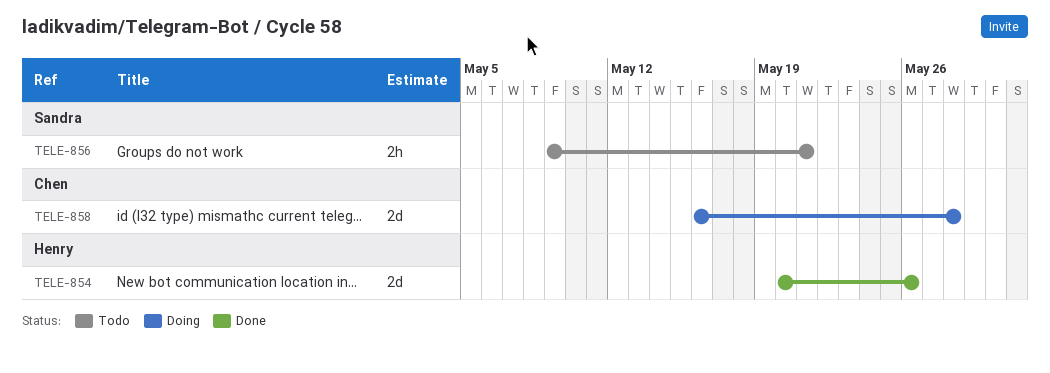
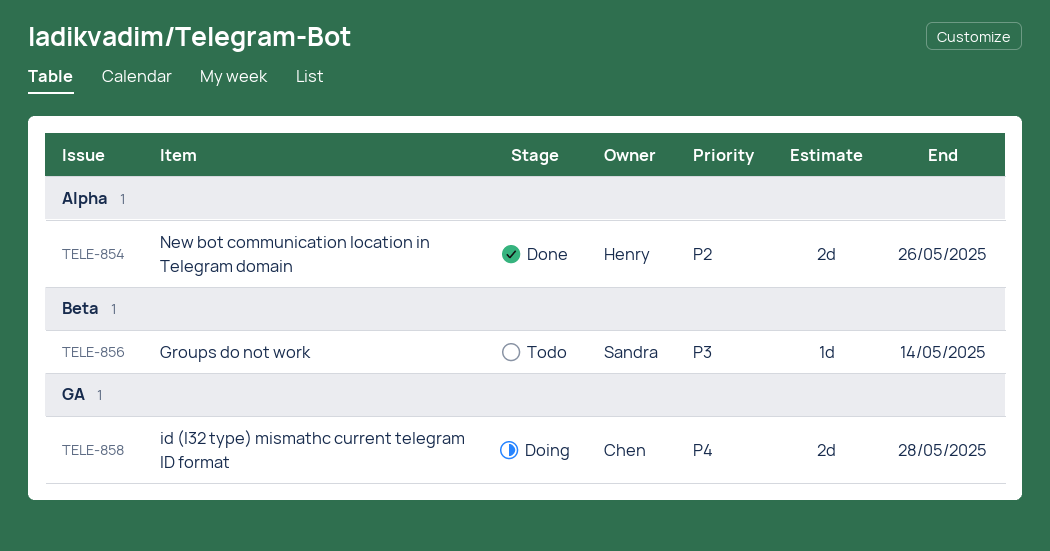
TELE-856, estimate: 2h -> 1d
TELE-856, due: May 21 -> May 14

